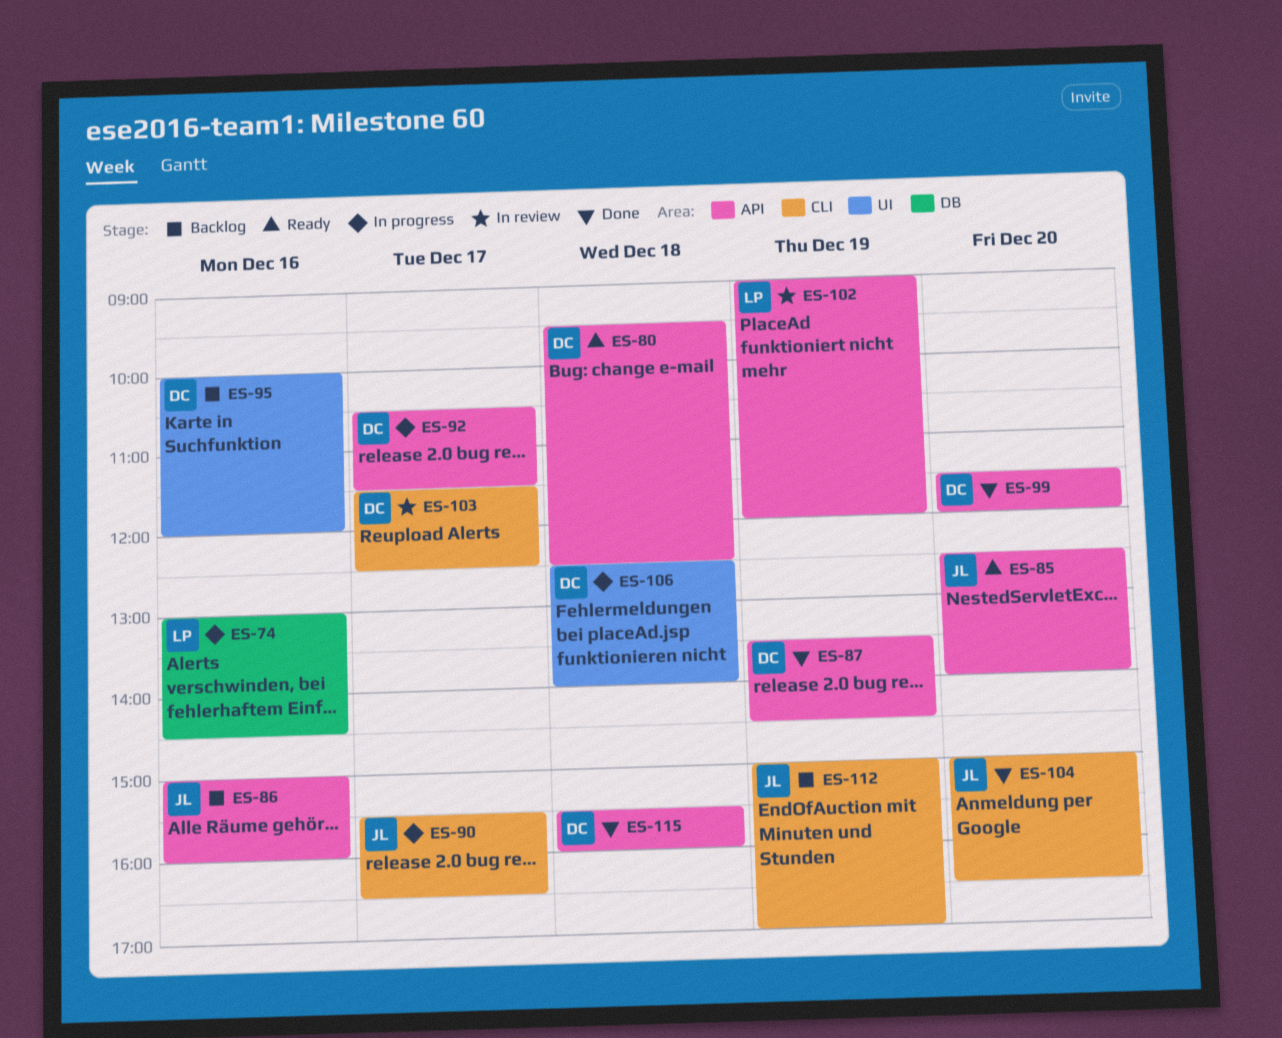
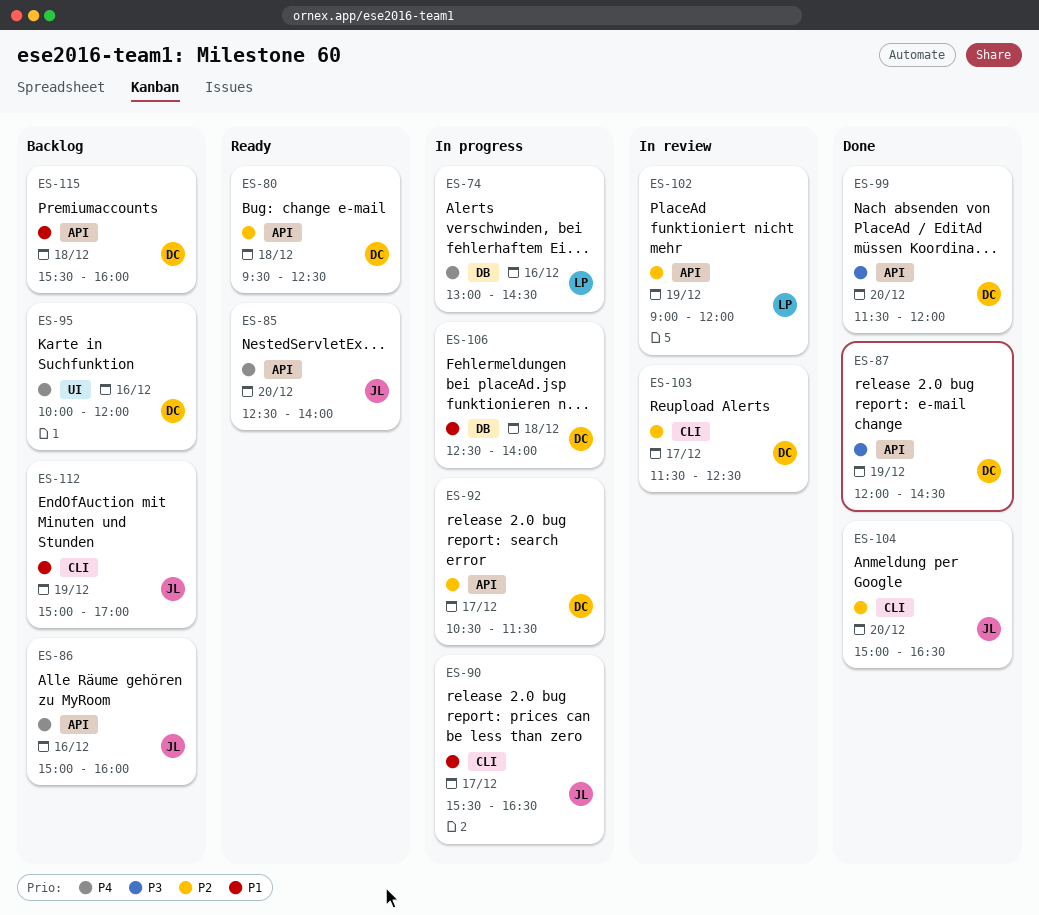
ES-87, begins: 13:30 -> 12:00
ES-106, label: UI -> DB
ES-115, status: Done -> Backlog

